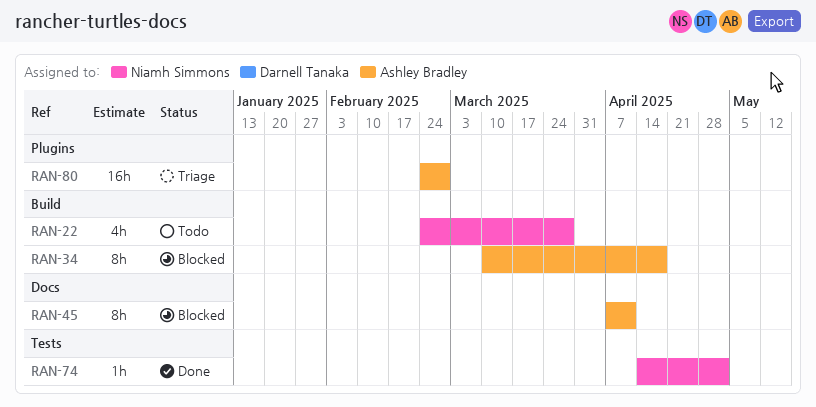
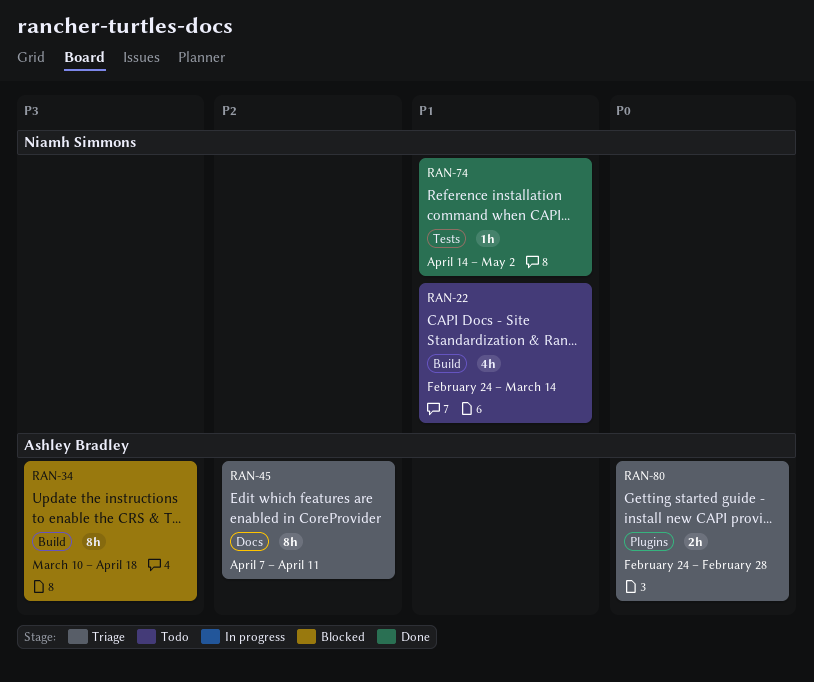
RAN-22, due: Mar 28 -> Mar 14
RAN-45, status: Blocked -> Triage
RAN-80, estimate: 16h -> 2h

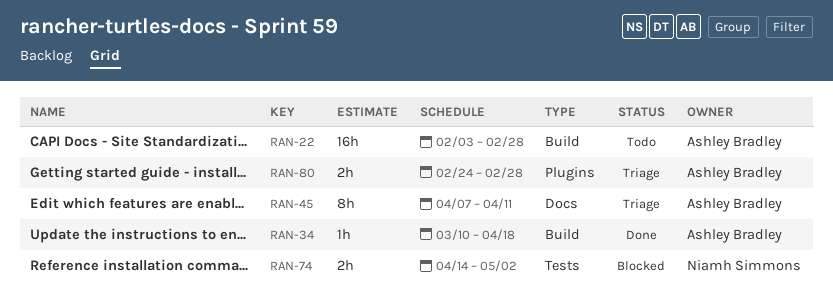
RAN-22, owner: Niamh Simmons -> Ashley Bradley
RAN-22, estimate: 4h -> 16h
RAN-22, start: Feb 24 -> Feb 3
RAN-22, due: Mar 14 -> Feb 28
RAN-34, status: Blocked -> Done
RAN-34, estimate: 8h -> 1h
RAN-74, status: Done -> Blocked
RAN-74, estimate: 1h -> 2h

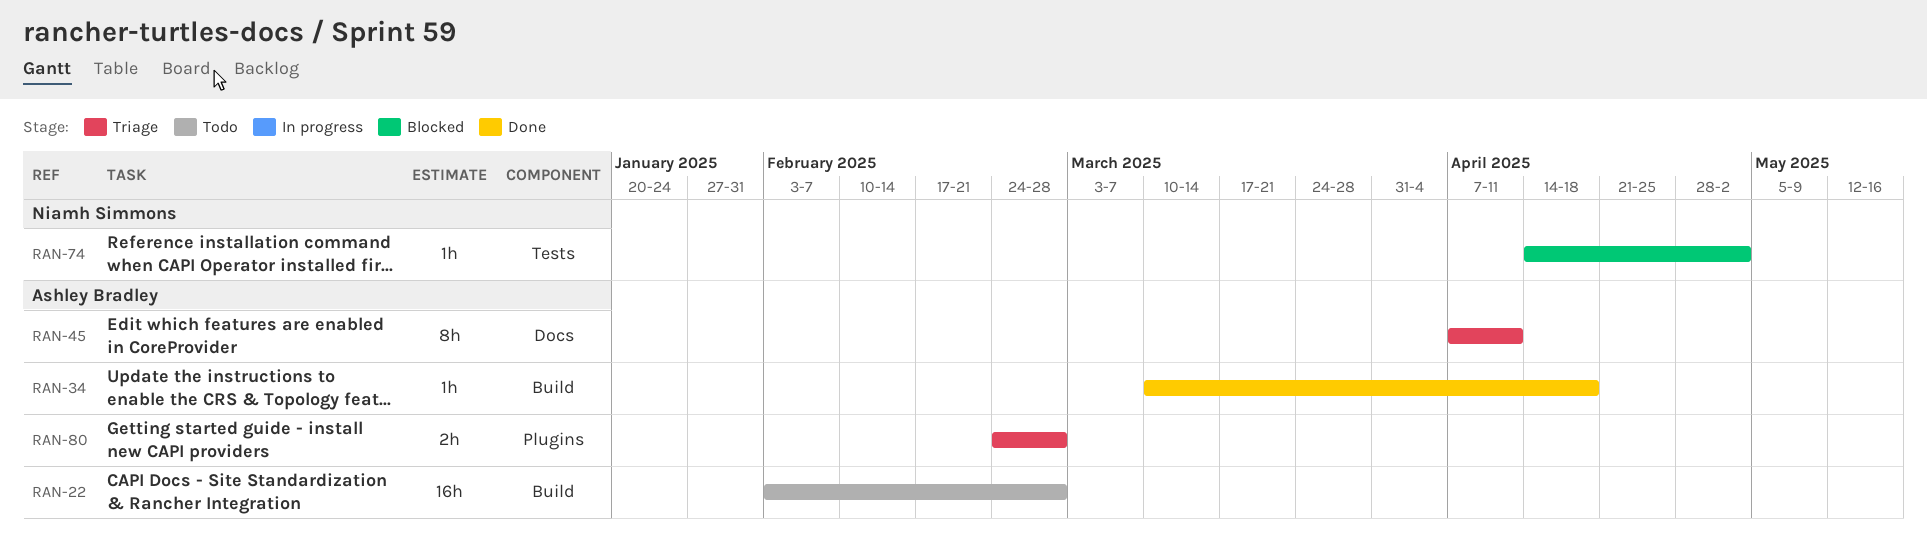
RAN-74, estimate: 2h -> 1h

